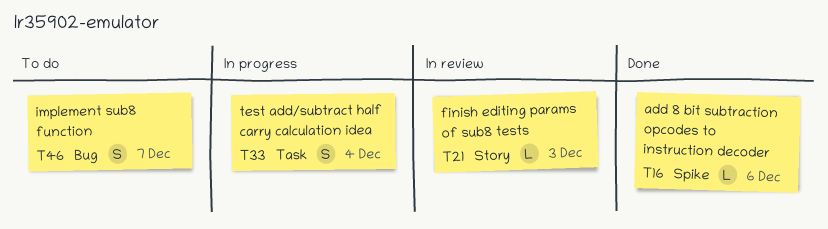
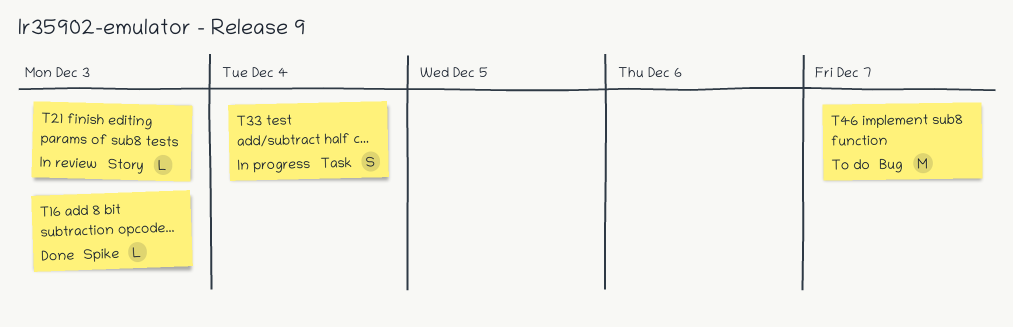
T16, due: Dec 6 -> Dec 3
T46, estimate: S -> M

